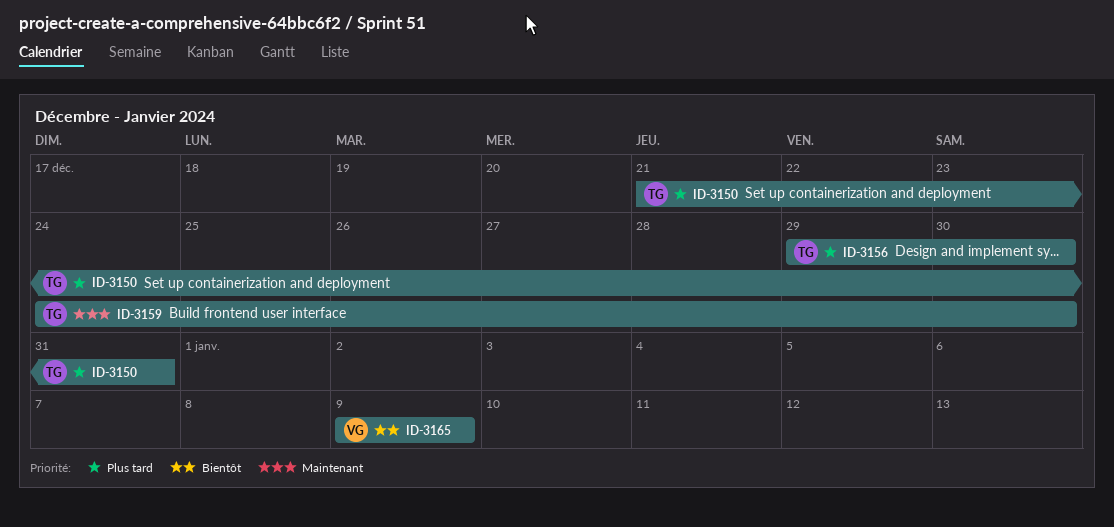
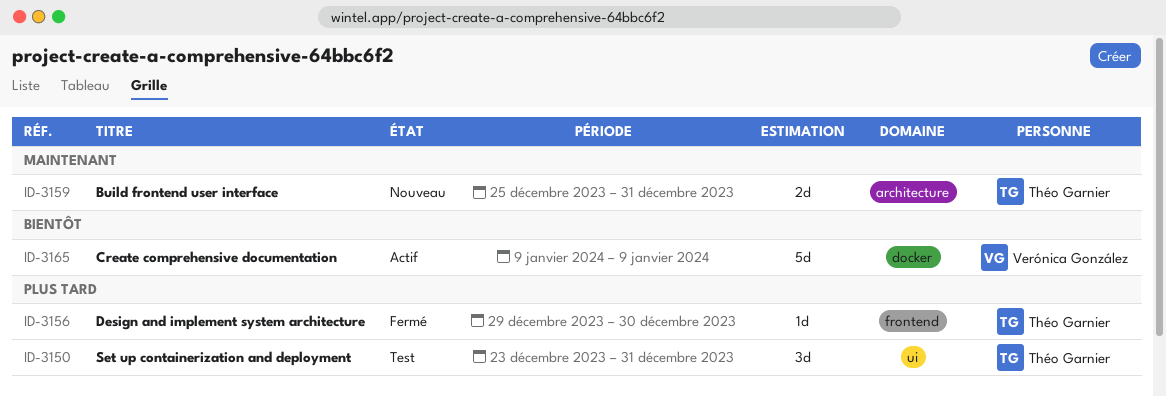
ID-3150, start: Dec 21 -> Dec 23
ID-3159, start: Dec 24 -> Dec 25
ID-3159, due: Dec 30 -> Dec 31

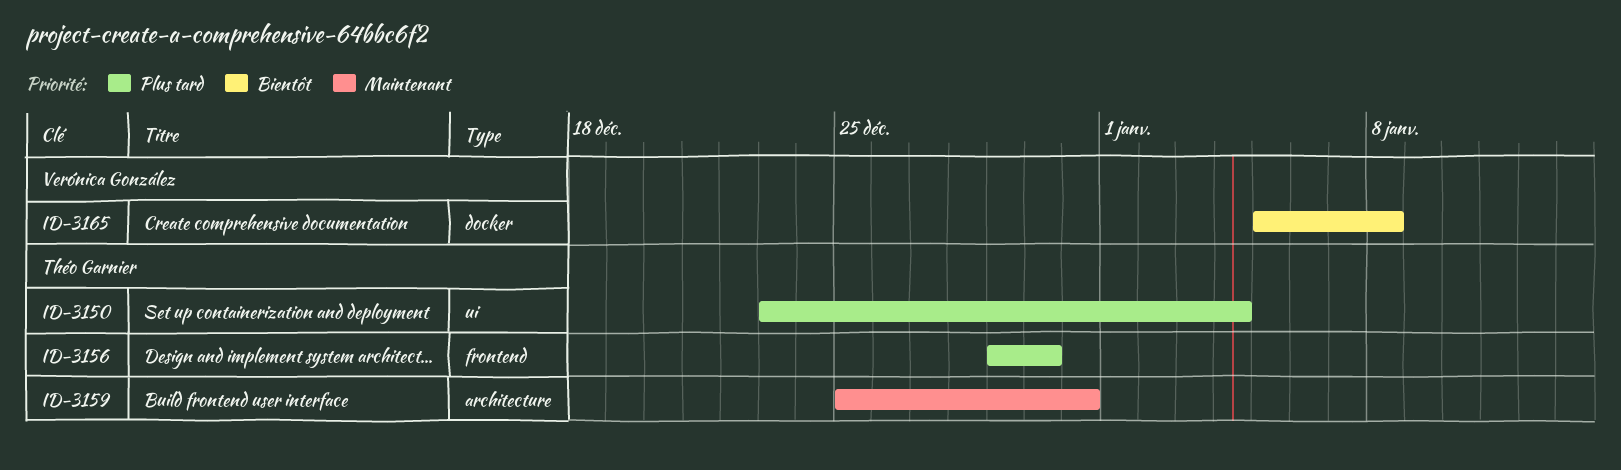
ID-3150, due: Dec 31 -> Jan 4
ID-3165, start: Jan 9 -> Jan 5
ID-3165, due: Jan 9 -> Jan 8

